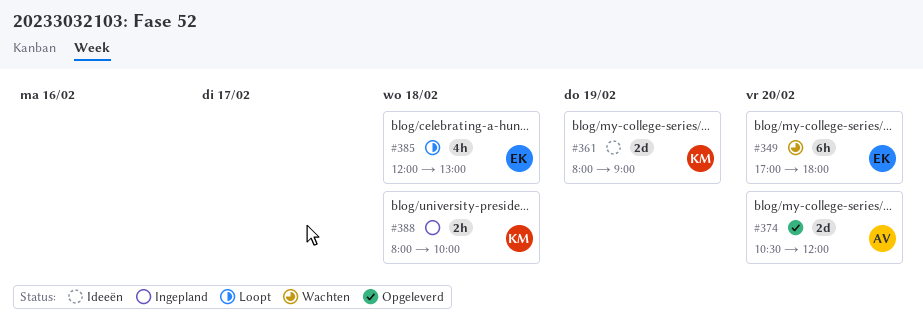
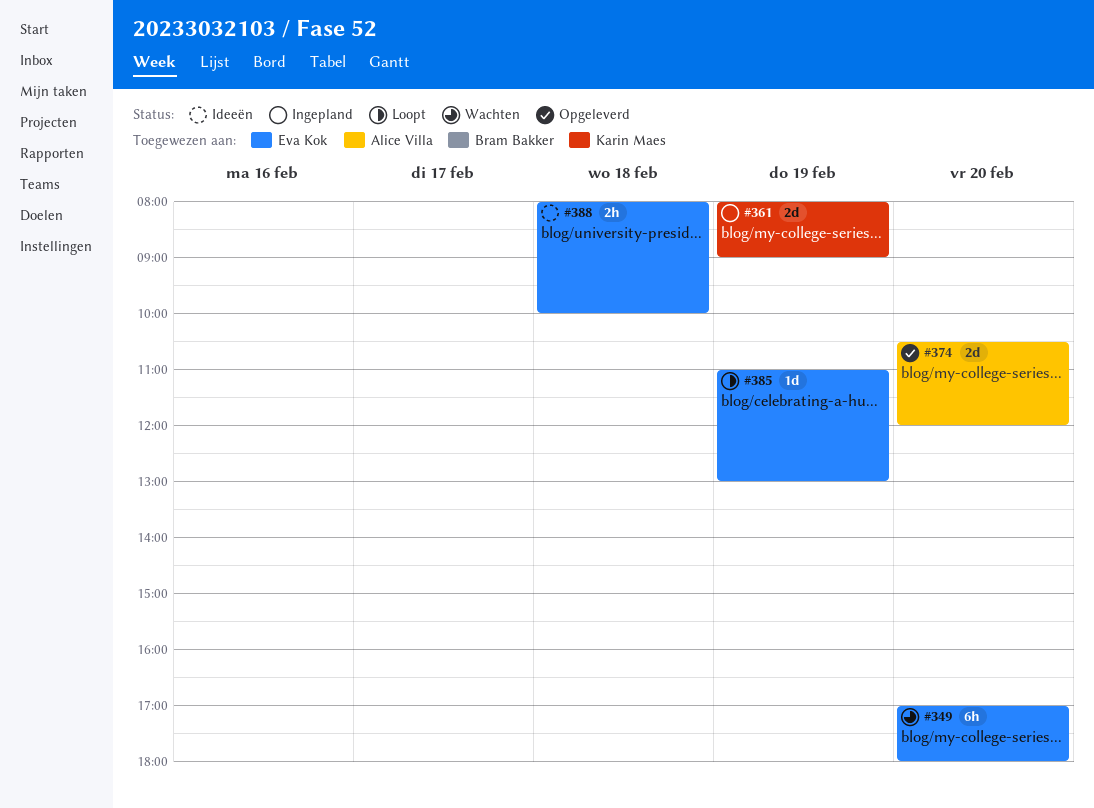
#361, status: Ideeën -> Ingepland
#385, estimate: 4h -> 1d
#385, day: Feb 18 -> Feb 19
#385, begins: 12:00 -> 11:00
#388, status: Ingepland -> Ideeën
#388, owner: Karin Maes -> Eva Kok

